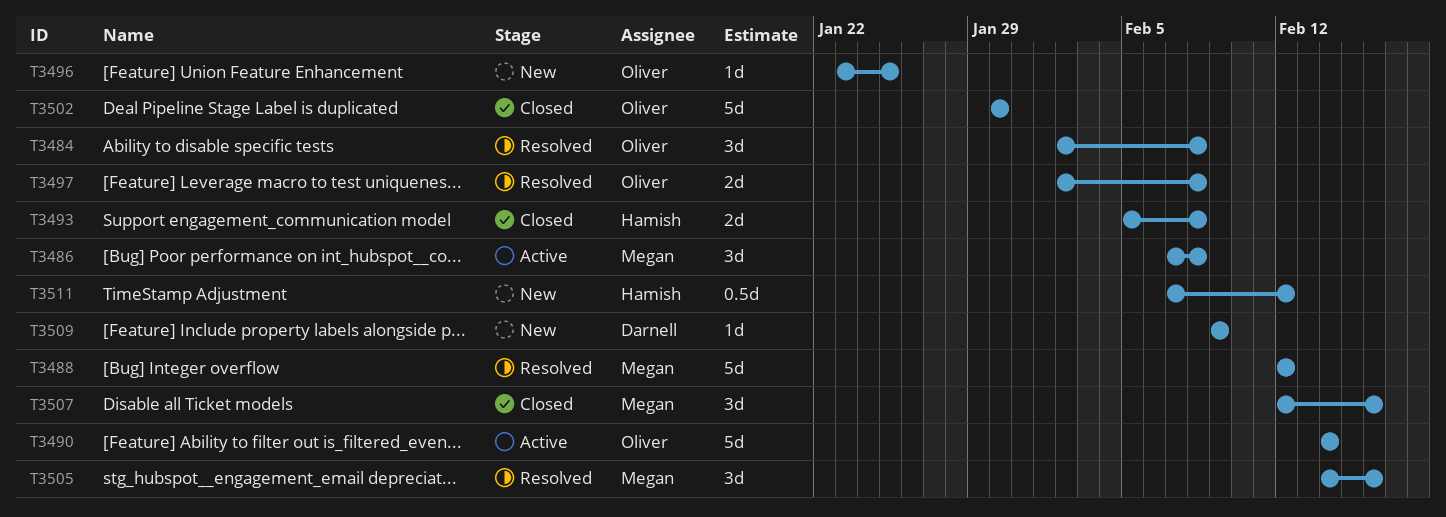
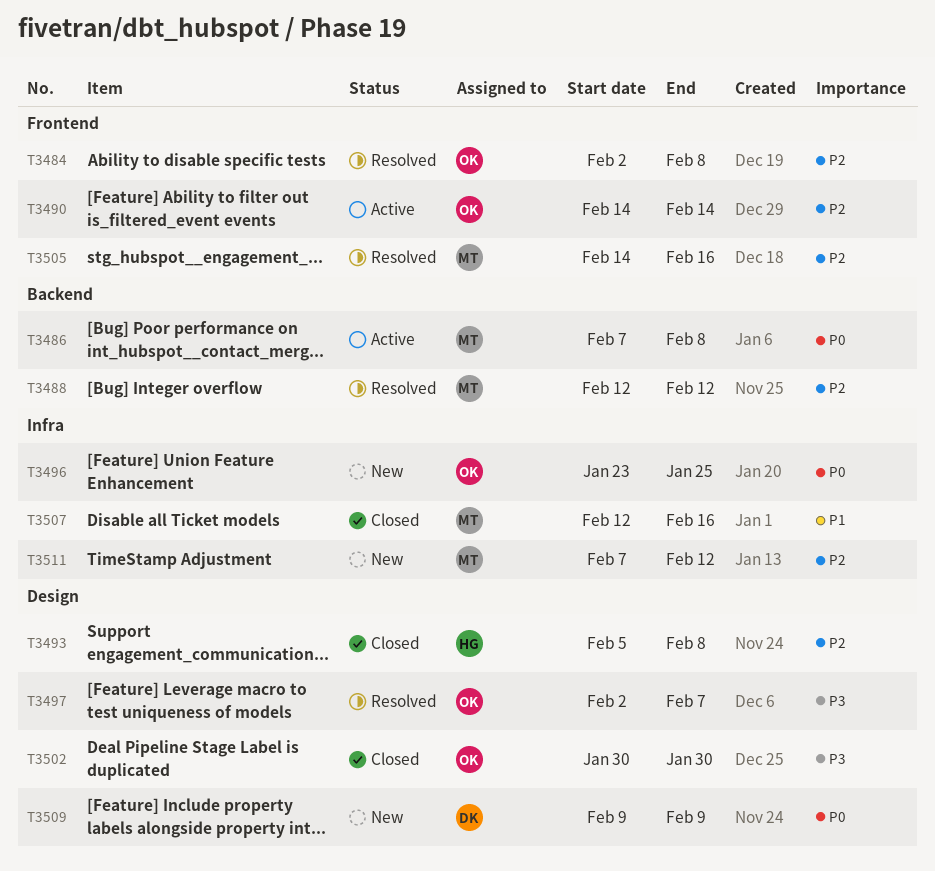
T3497, due: Feb 8 -> Feb 7
T3511, owner: Hamish -> Megan

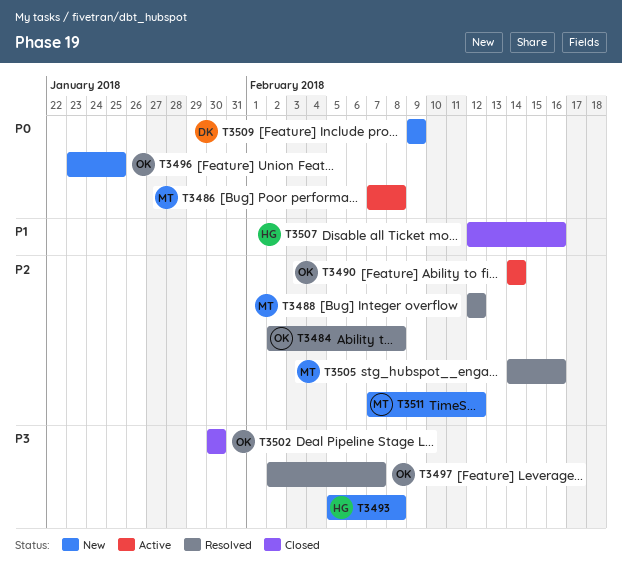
T3493, status: Closed -> New
T3493, priority: P2 -> P3
T3507, owner: MT -> HG

